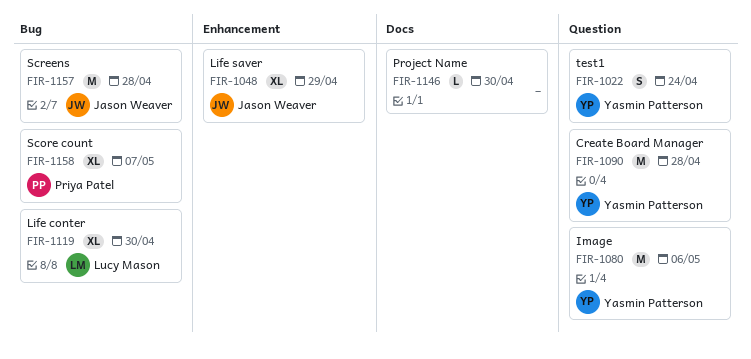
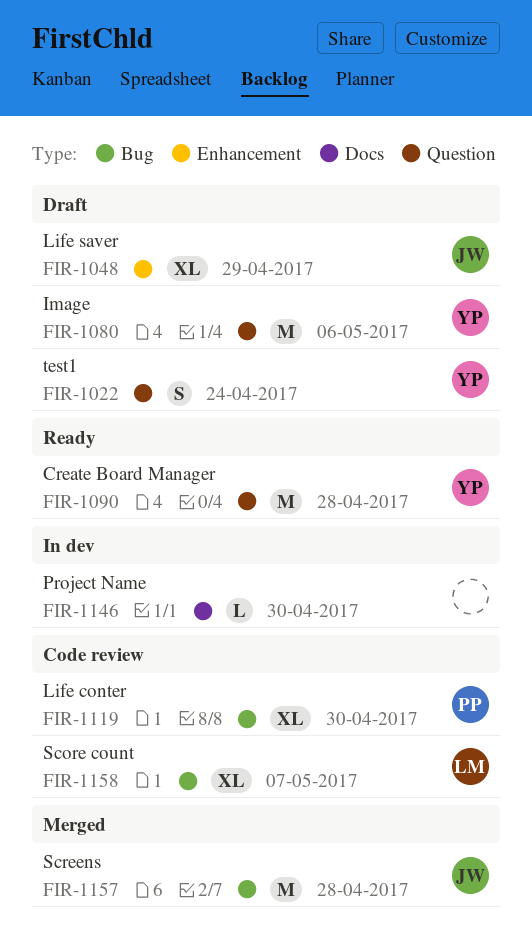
FIR-1119, owner: Lucy Mason -> Priya Patel
FIR-1158, owner: Priya Patel -> Lucy Mason

